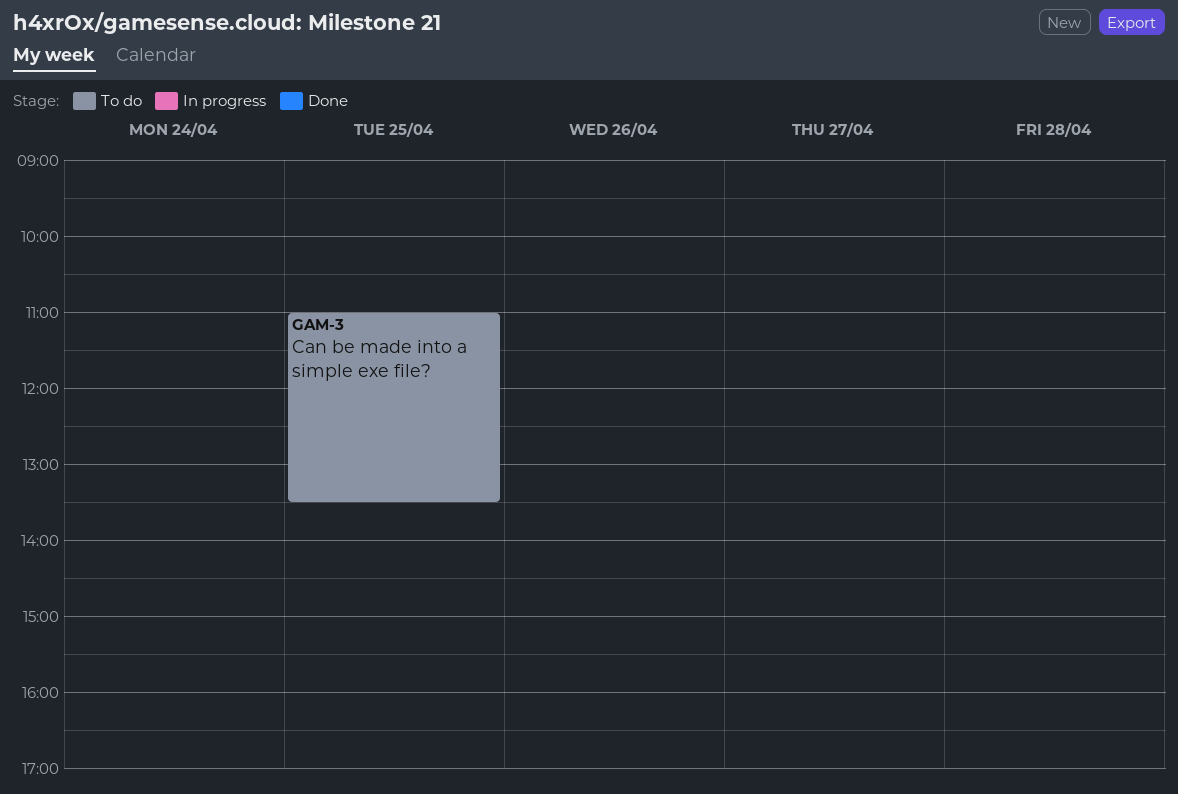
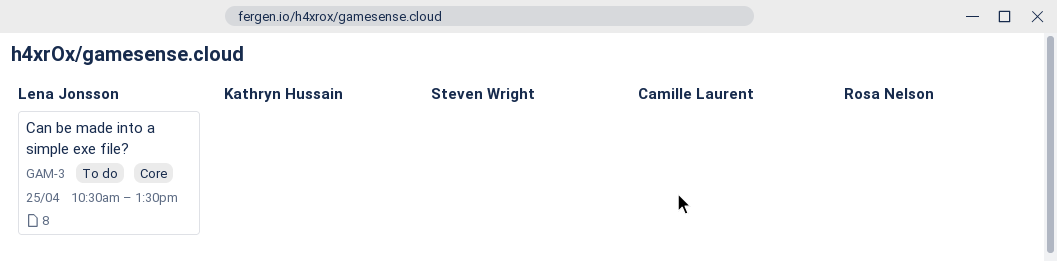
GAM-3, begins: 11:00 -> 10:30

